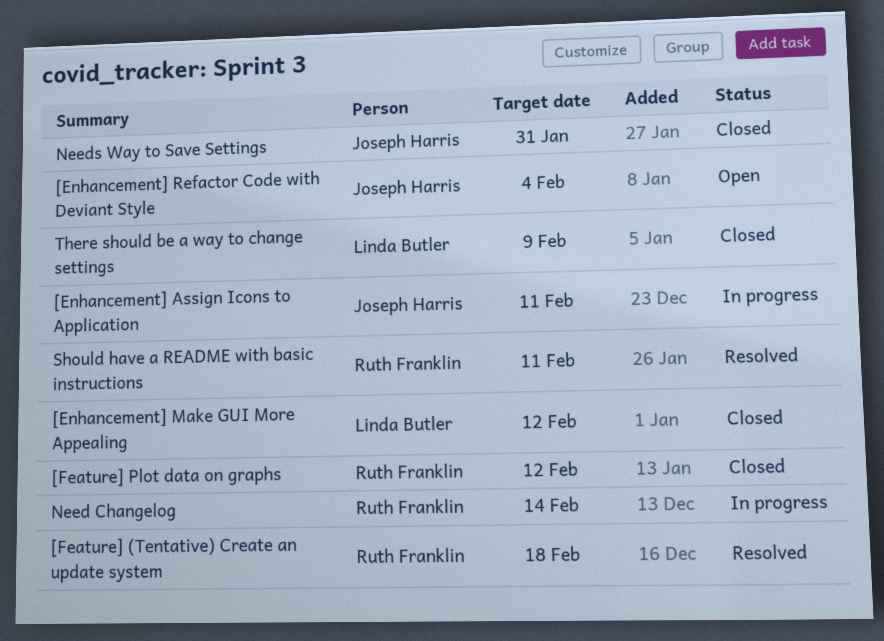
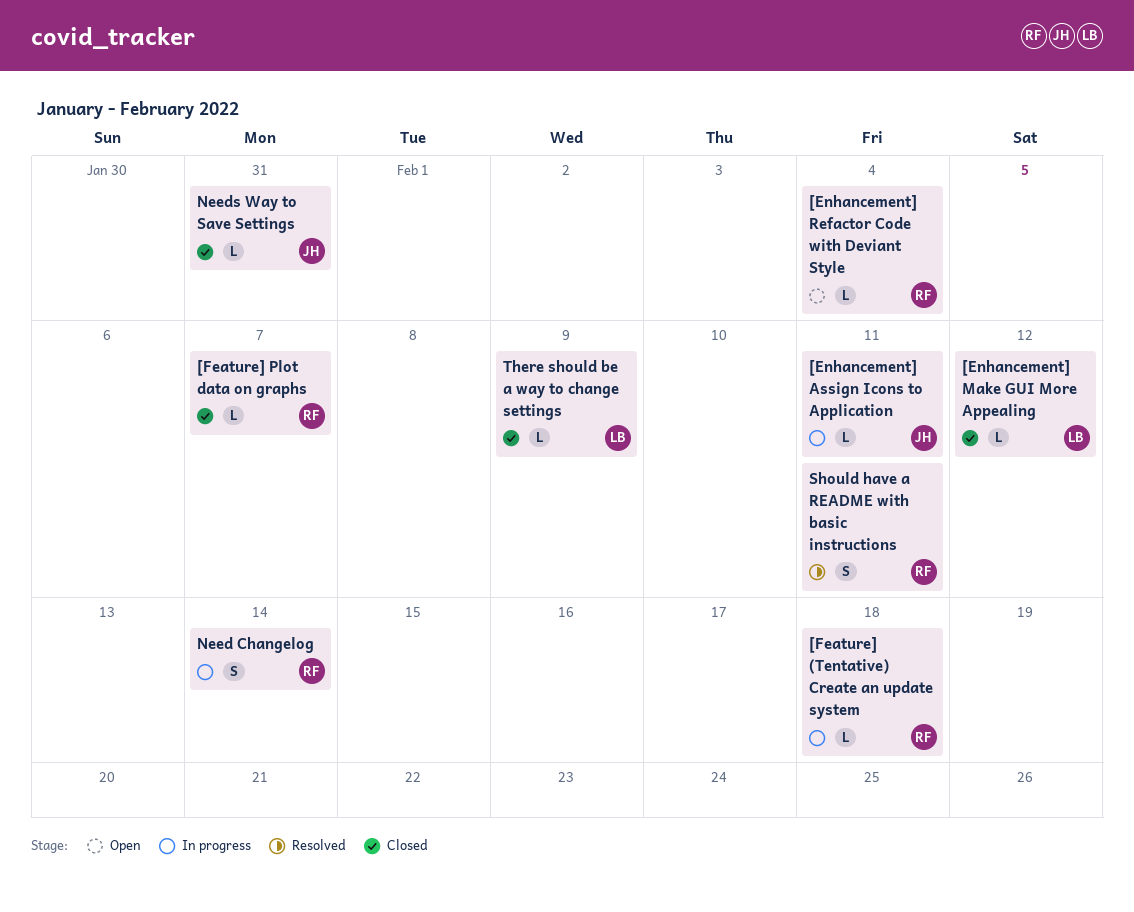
[Enhancement] Refactor Code with Deviant Style, owner: Joseph Harris -> Ruth Franklin
[Feature] (Tentative) Create an update system, status: Resolved -> In progress
[Feature] Plot data on graphs, due: Feb 12 -> Feb 7

